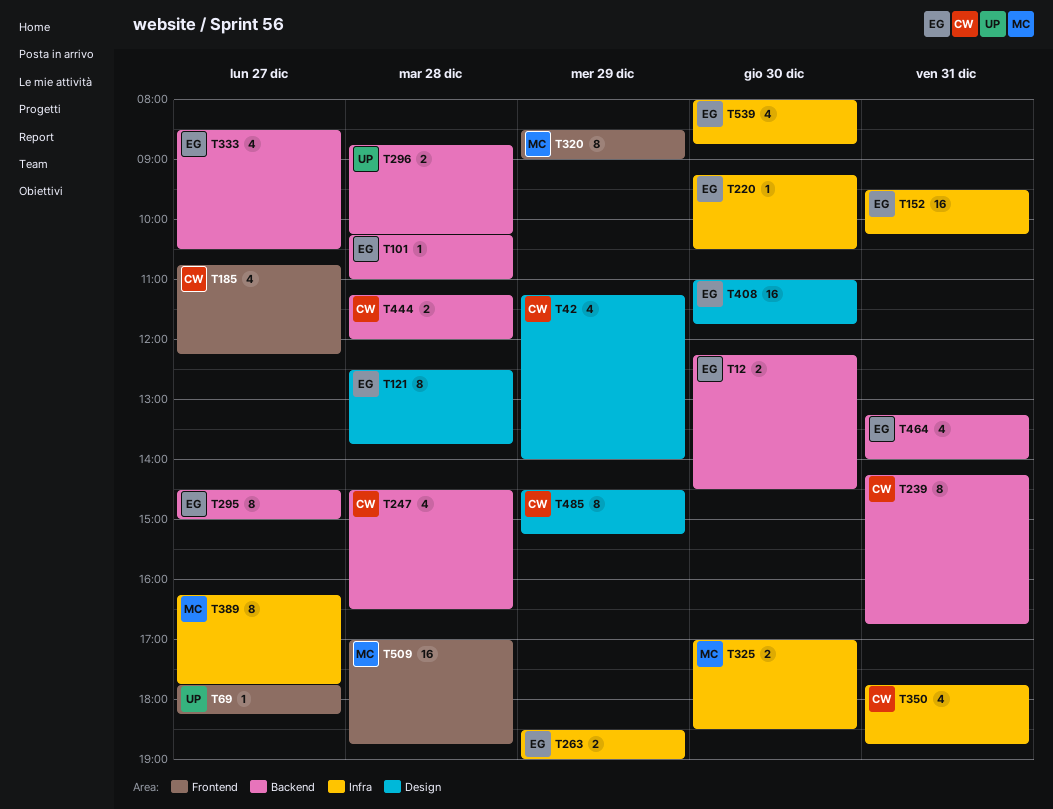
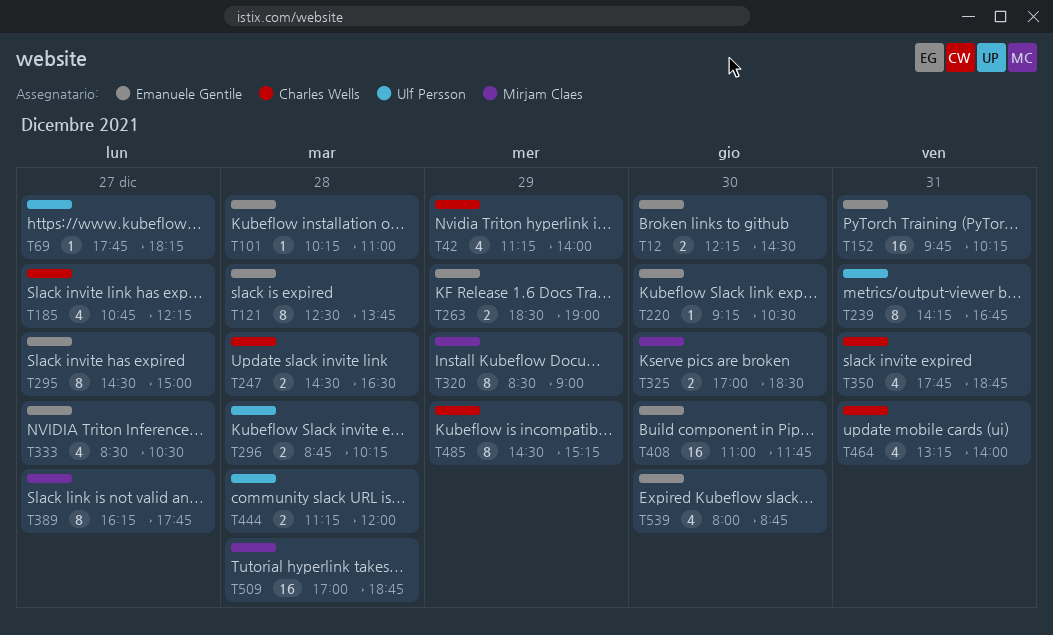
T152, begins: 09:30 -> 09:45
T239, owner: Charles Wells -> Ulf Persson
T247, estimate: 4 -> 2
T444, owner: Charles Wells -> Ulf Persson
T464, owner: Emanuele Gentile -> Charles Wells

